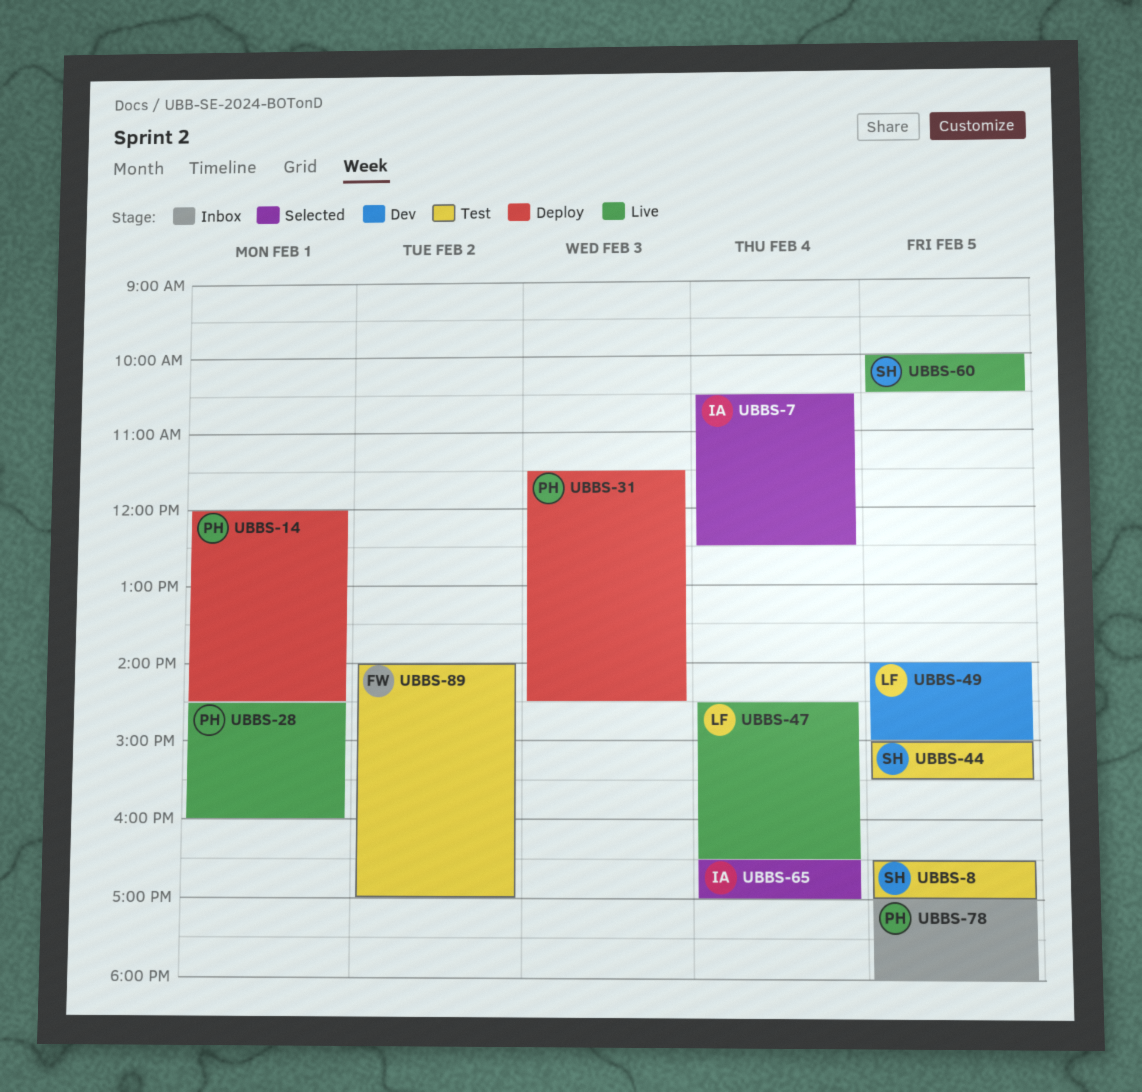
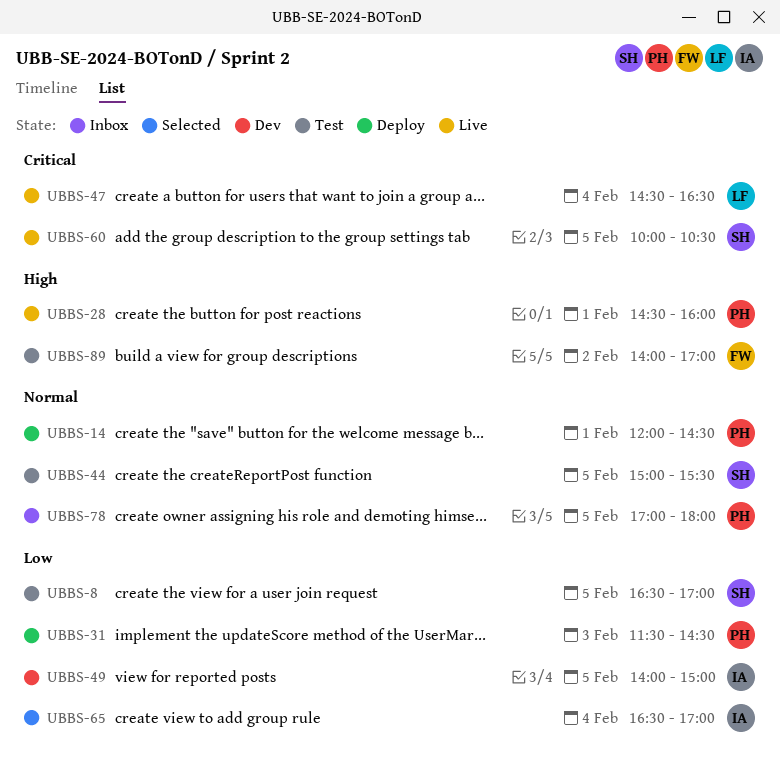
UBBS-7: present -> none
UBBS-49, owner: LF -> IA

